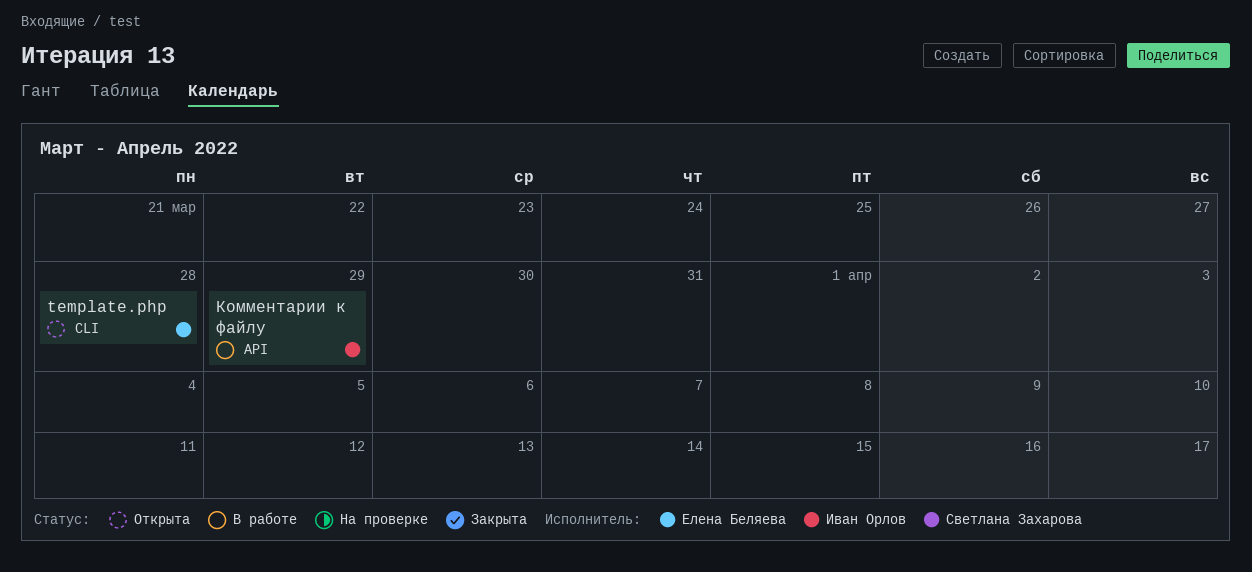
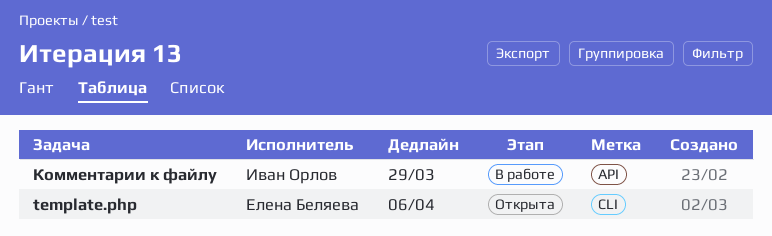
template.php, due: Mar 28 -> Apr 6

